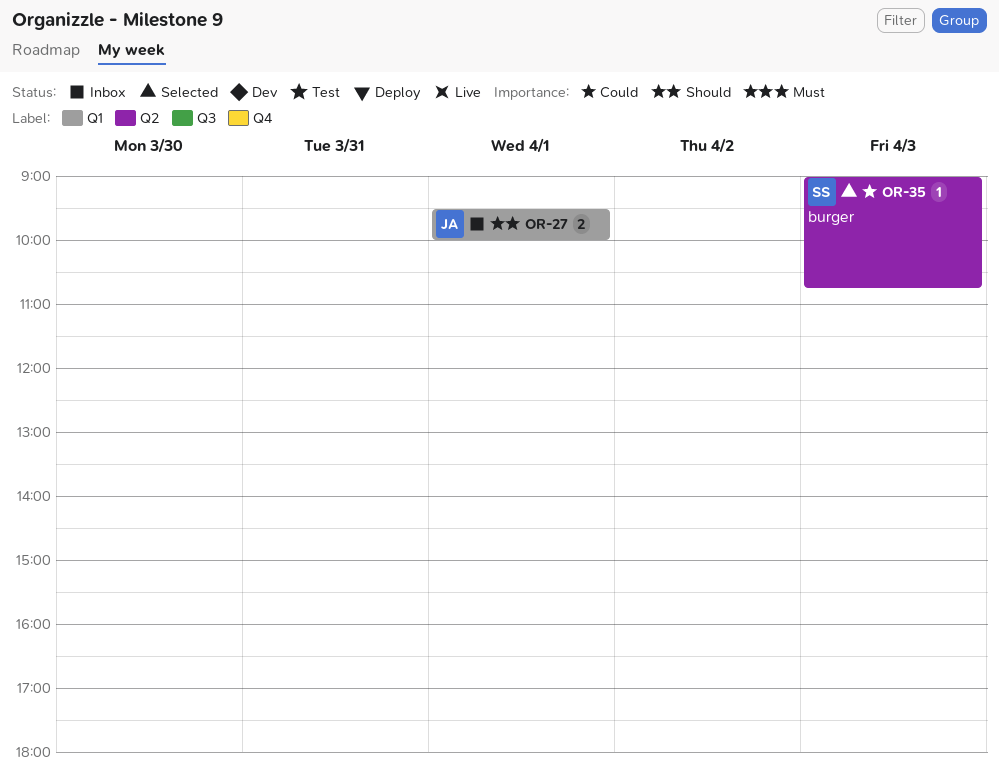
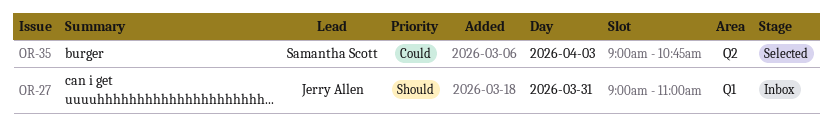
OR-27, day: Apr 1 -> Mar 31
OR-27, begins: 09:30 -> 09:00
OR-27, ends: 10:00 -> 11:00

